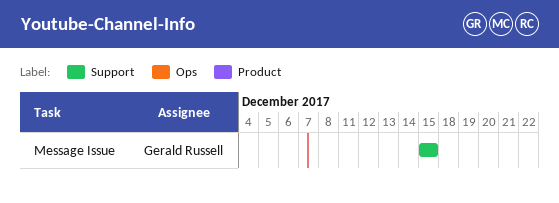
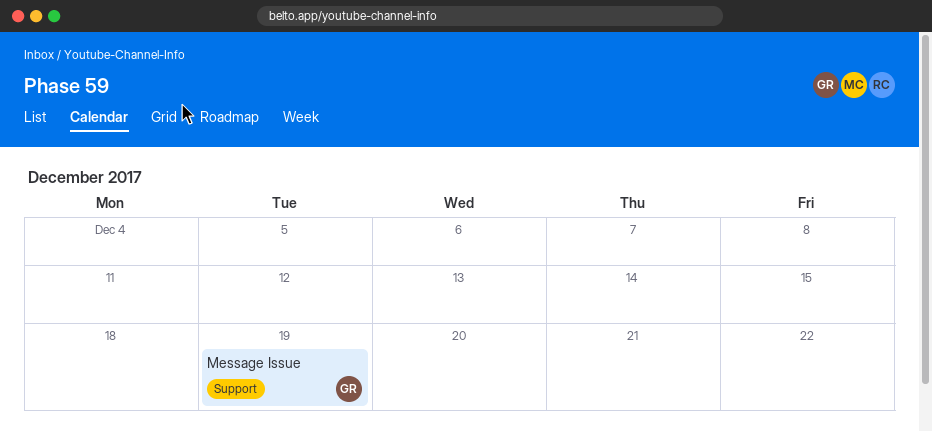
Message Issue, due: Dec 15 -> Dec 19

